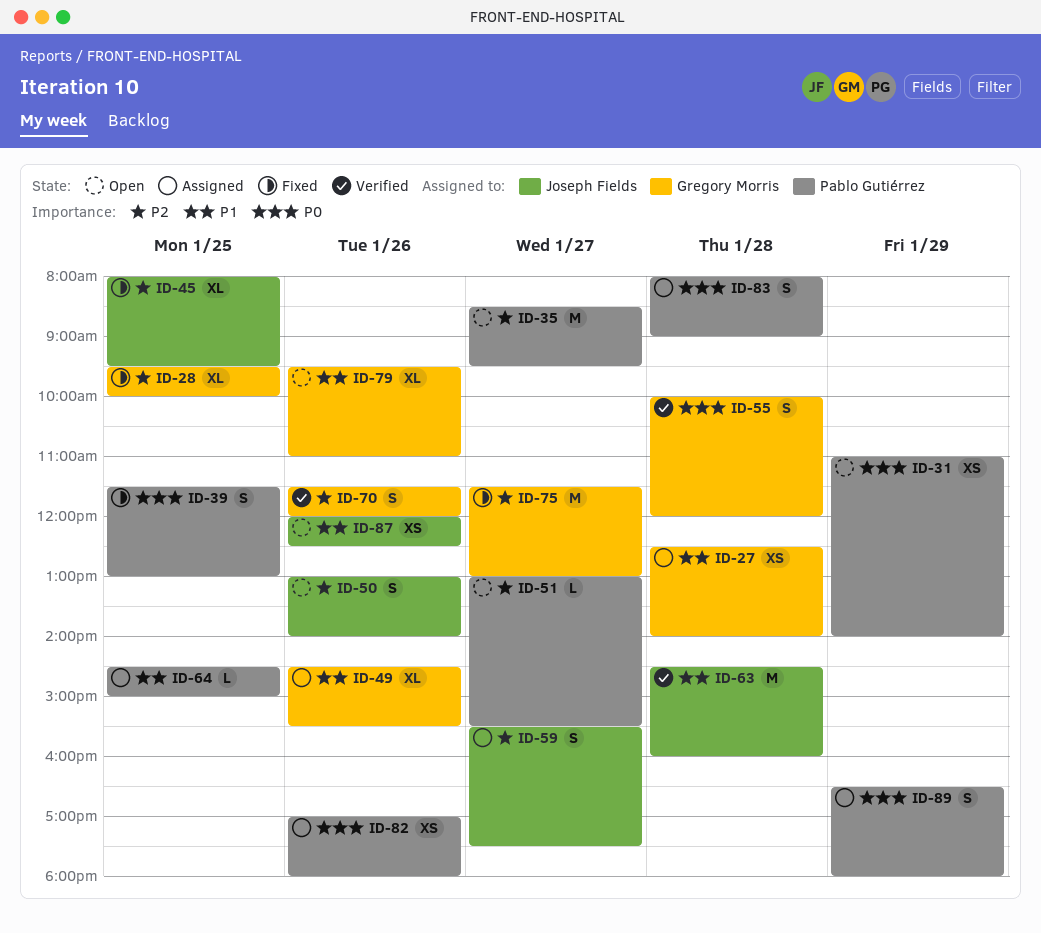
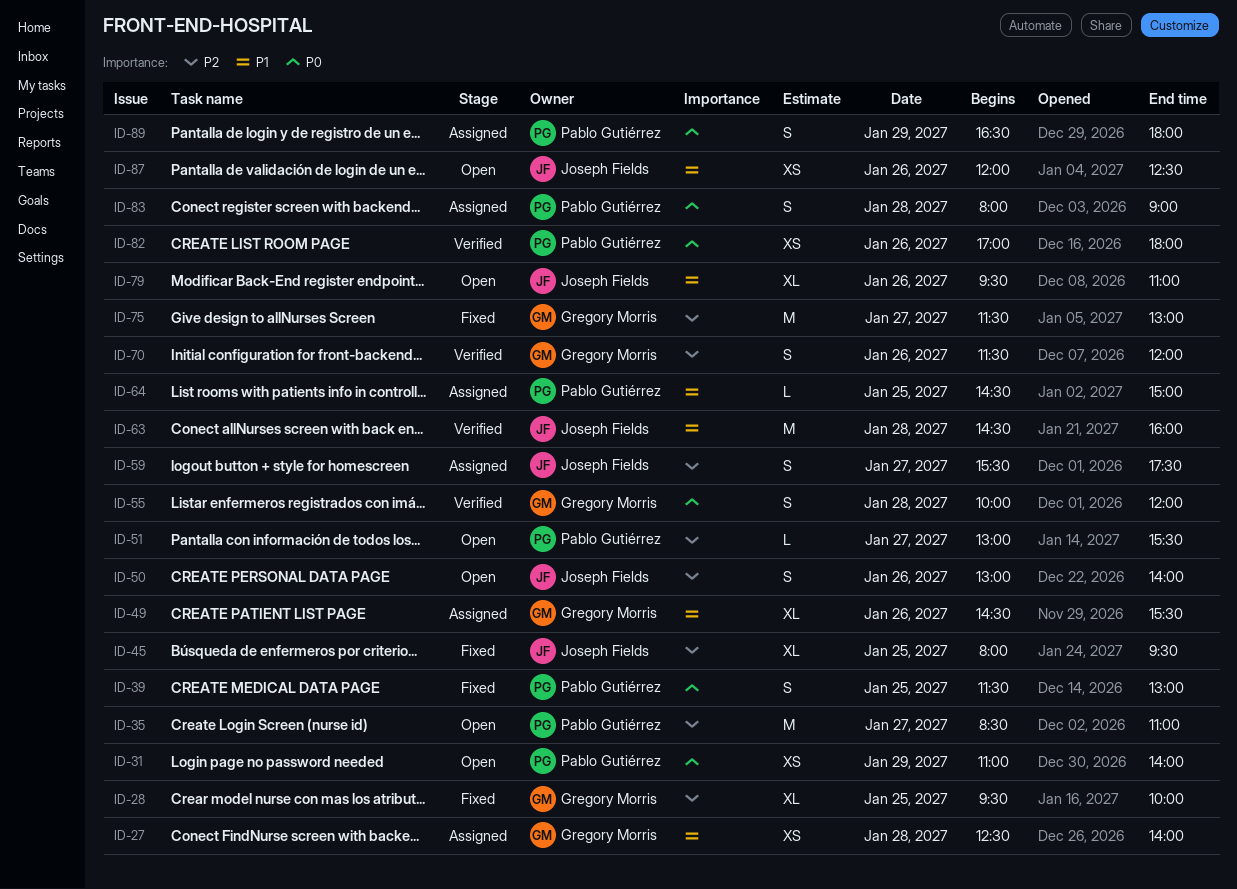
ID-35, ends: 09:30 -> 11:00
ID-79, owner: Gregory Morris -> Joseph Fields
ID-82, status: Assigned -> Verified

